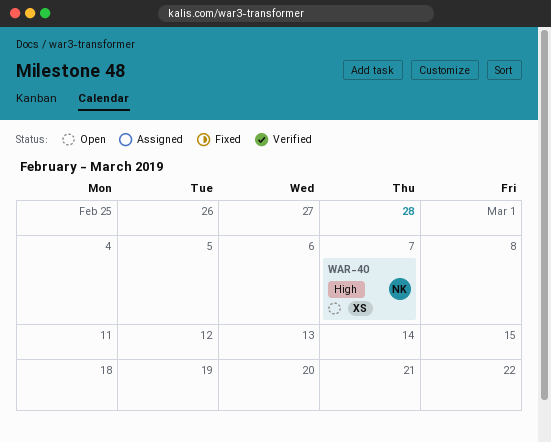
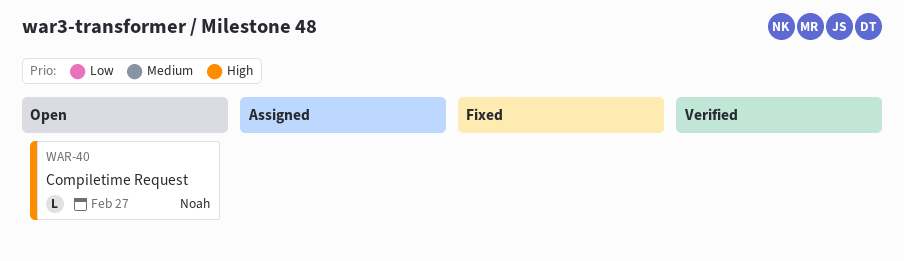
WAR-40, estimate: XS -> L
WAR-40, due: Mar 7 -> Feb 27

